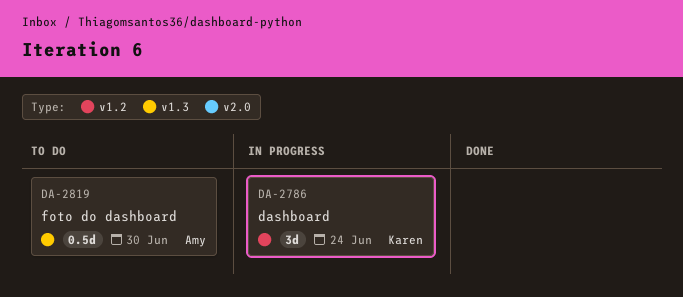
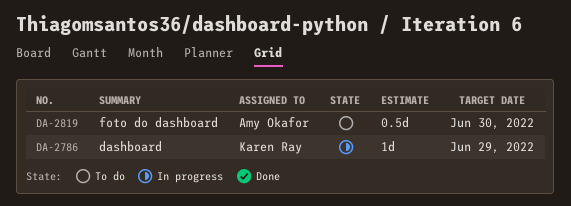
DA-2786, estimate: 3d -> 1d
DA-2786, due: Jun 24 -> Jun 29

